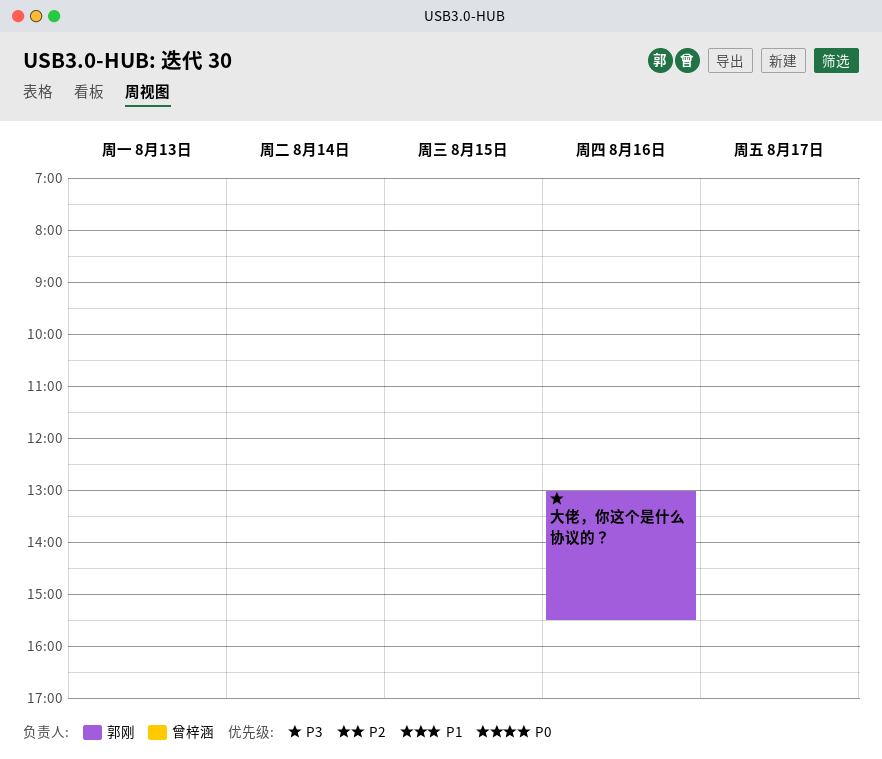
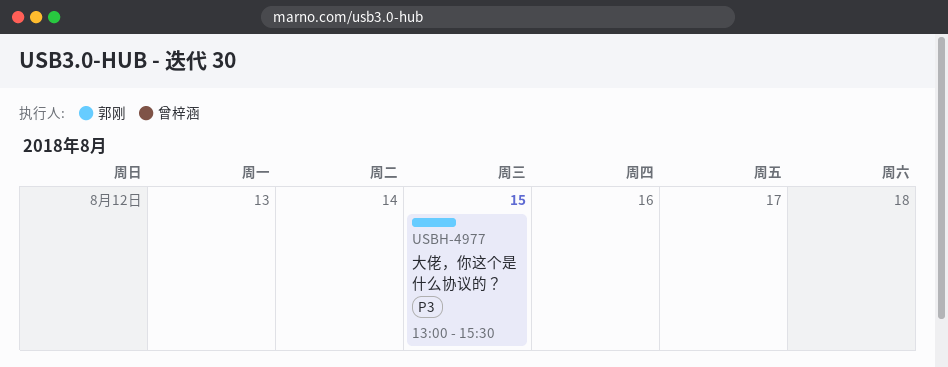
大佬，你这个是什么协议的？, day: Aug 16 -> Aug 15

